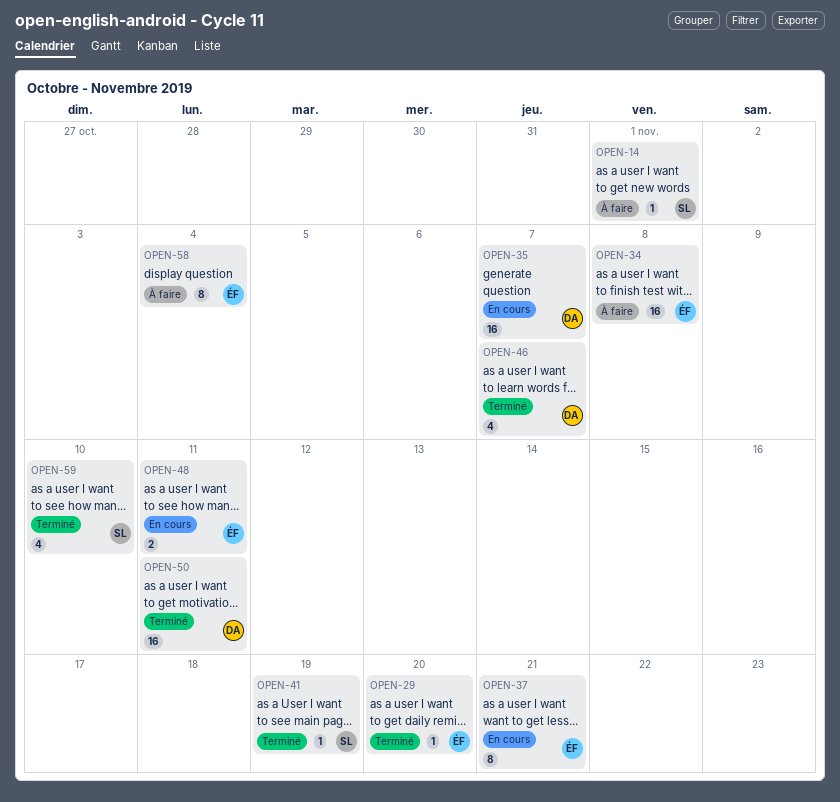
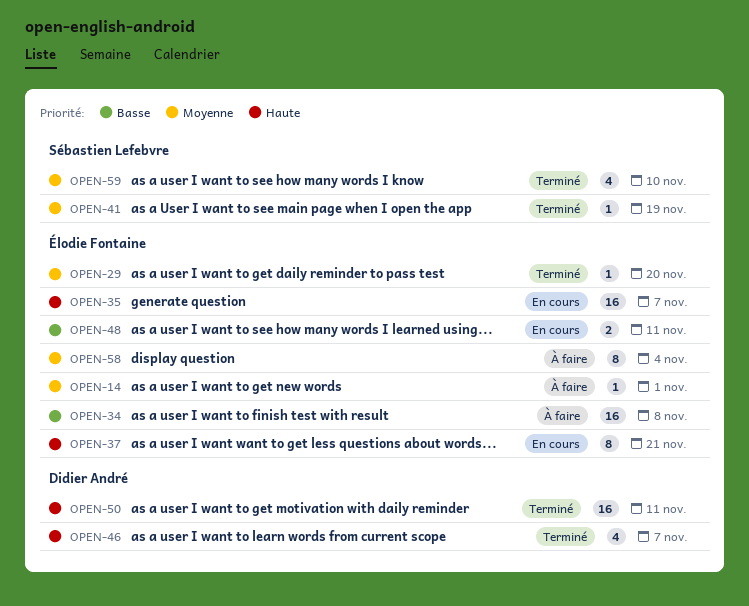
OPEN-14, owner: Sébastien Lefebvre -> Élodie Fontaine
OPEN-35, owner: Didier André -> Élodie Fontaine

